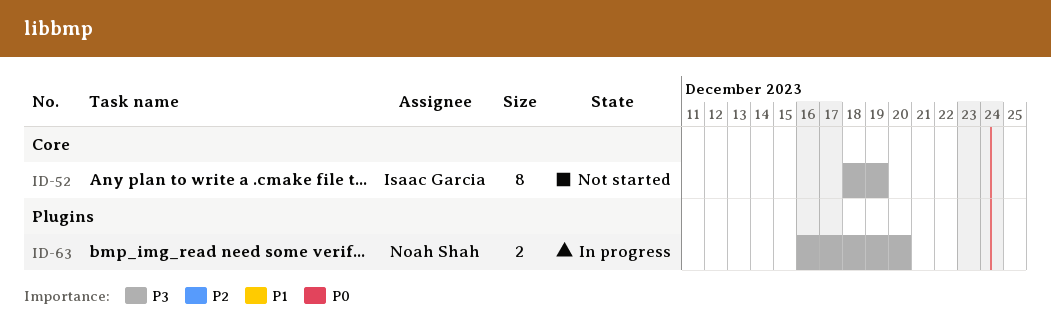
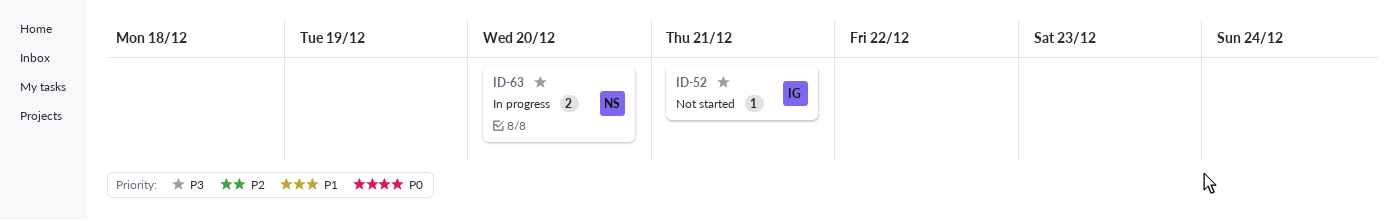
ID-52, estimate: 8 -> 1
ID-52, due: Dec 19 -> Dec 21

